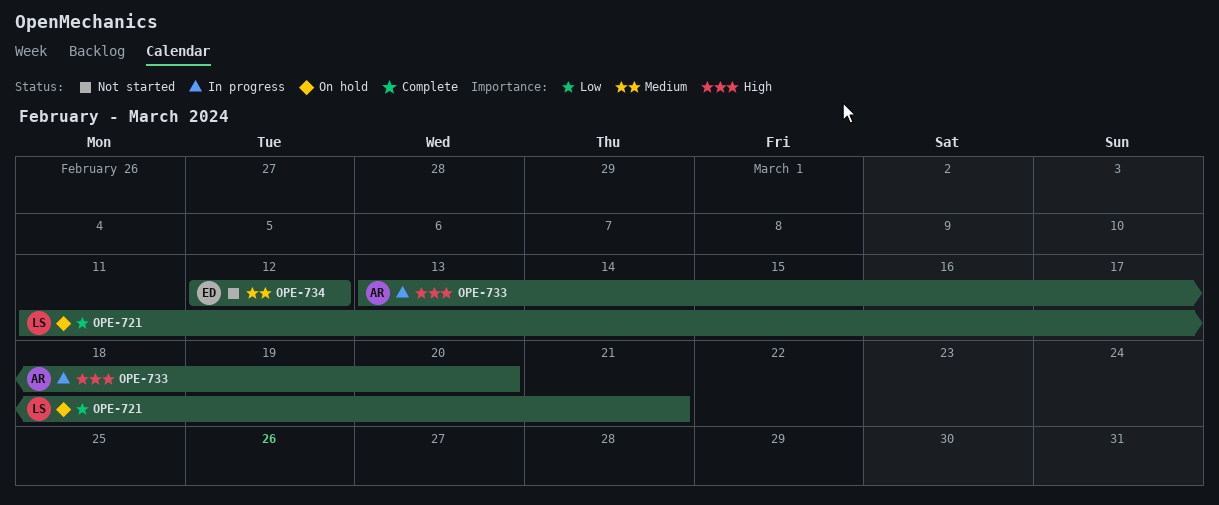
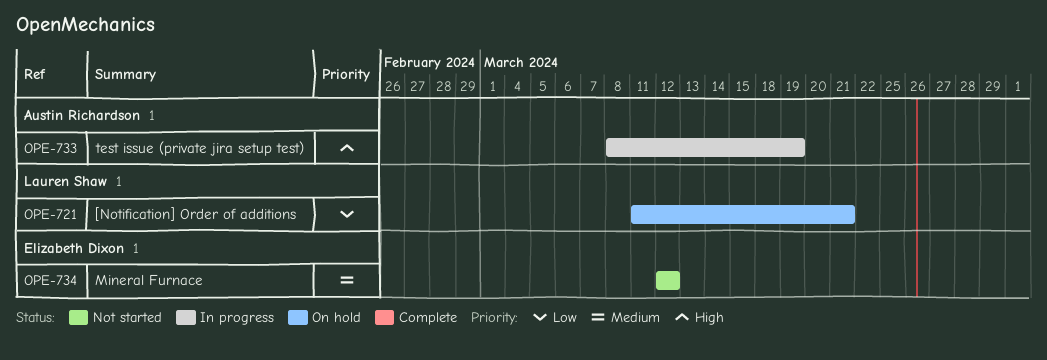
OPE-733, start: Mar 13 -> Mar 8
OPE-733, due: Mar 20 -> Mar 19

